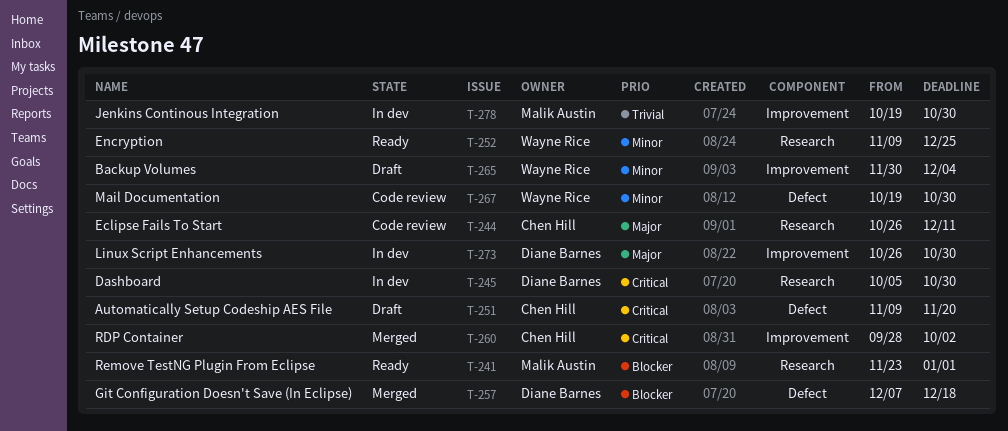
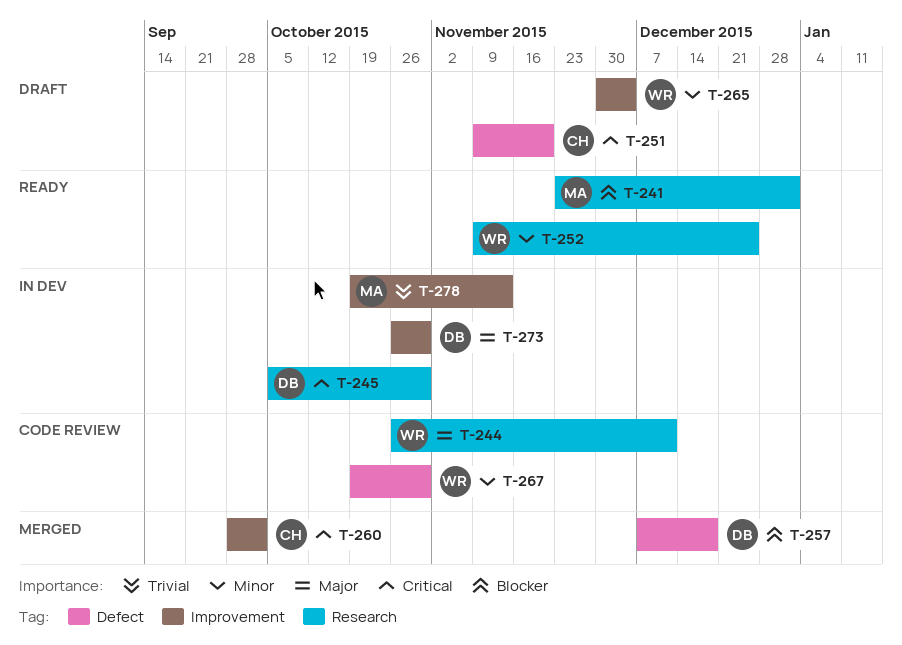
T-244, owner: Chen Hill -> Wayne Rice
T-278, due: Oct 30 -> Nov 13

